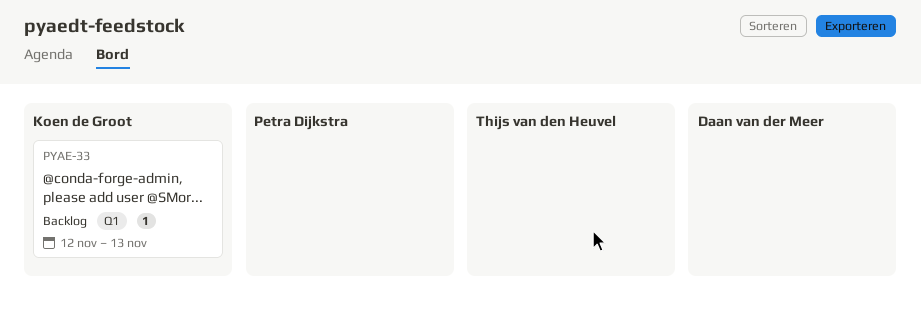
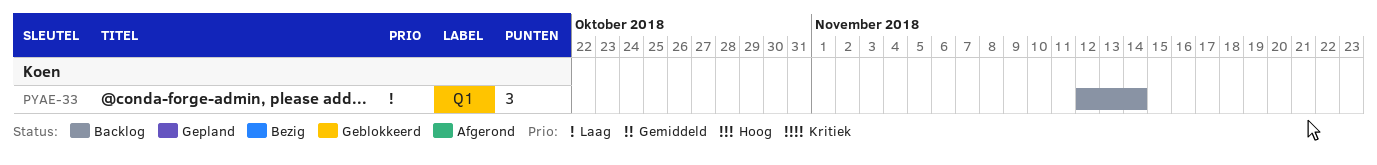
PYAE-33, estimate: 1 -> 3
PYAE-33, due: Nov 13 -> Nov 14

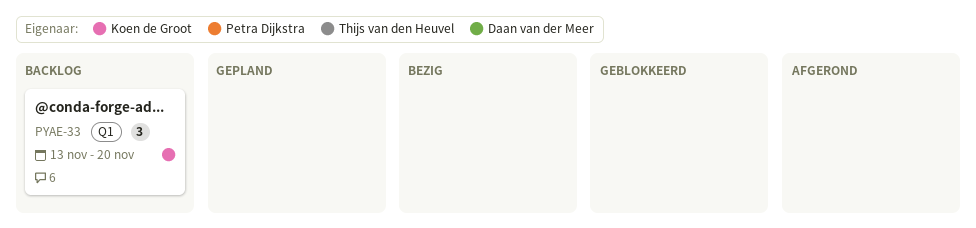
PYAE-33, start: Nov 12 -> Nov 13
PYAE-33, due: Nov 14 -> Nov 20

